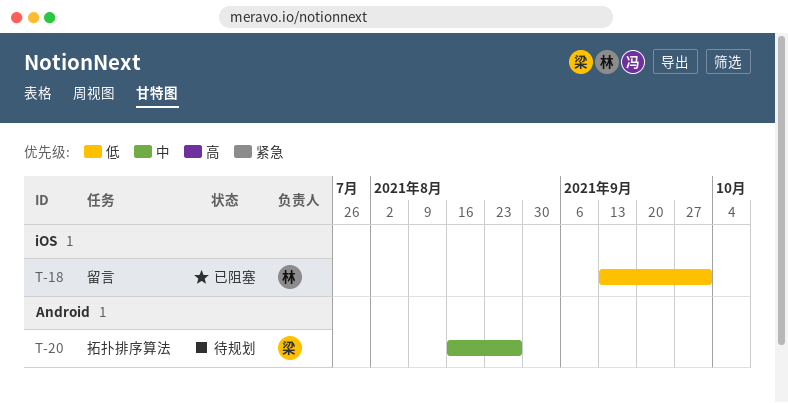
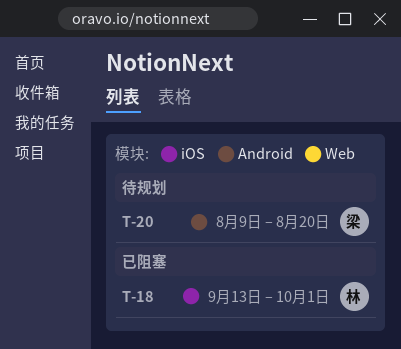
T-20, start: Aug 16 -> Aug 9
T-20, due: Aug 27 -> Aug 20

